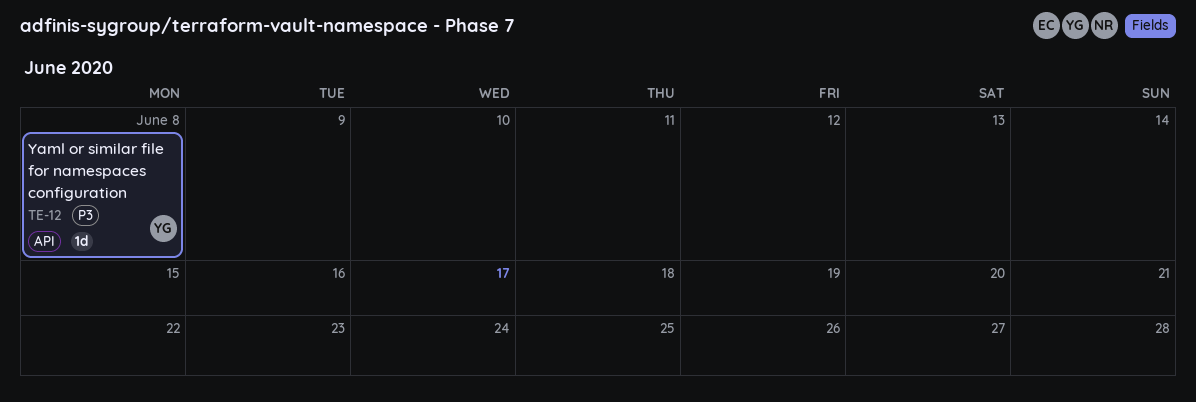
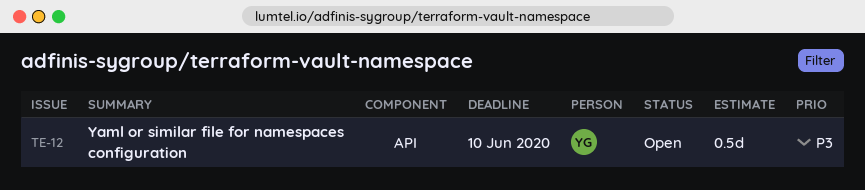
TE-12, estimate: 1d -> 0.5d
TE-12, due: Jun 8 -> Jun 10

